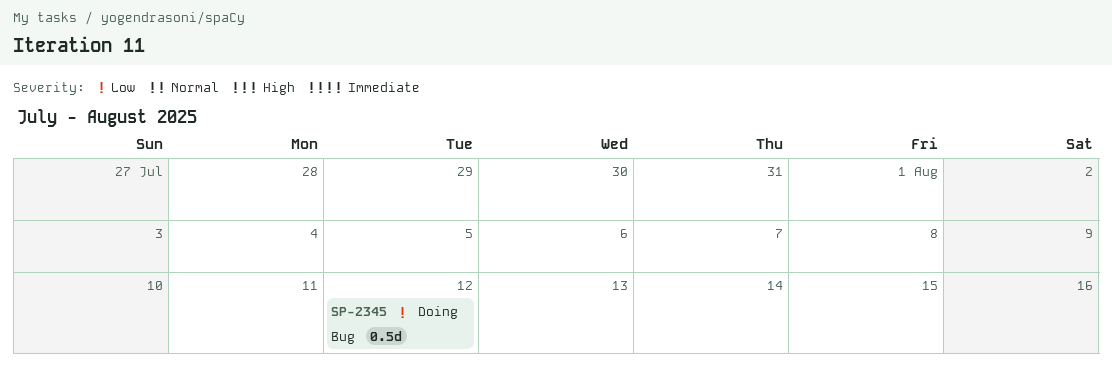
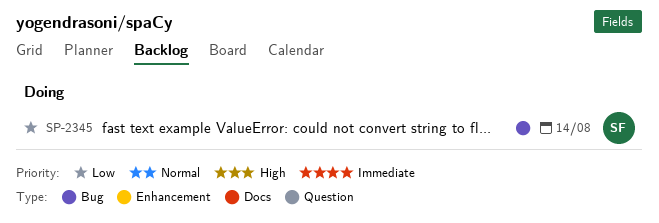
SP-2345, due: Aug 12 -> Aug 14

